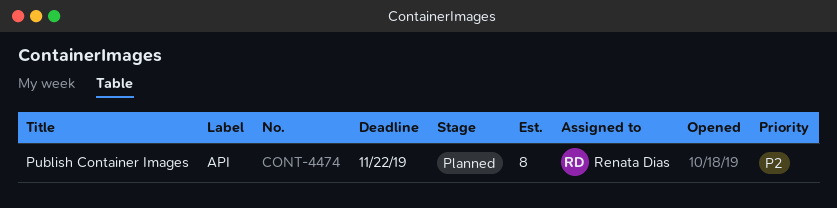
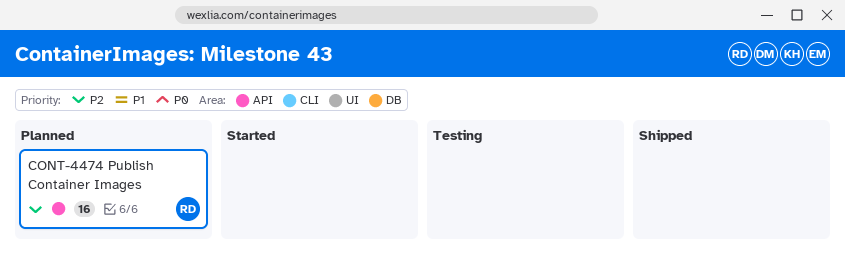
CONT-4474, estimate: 8 -> 16

